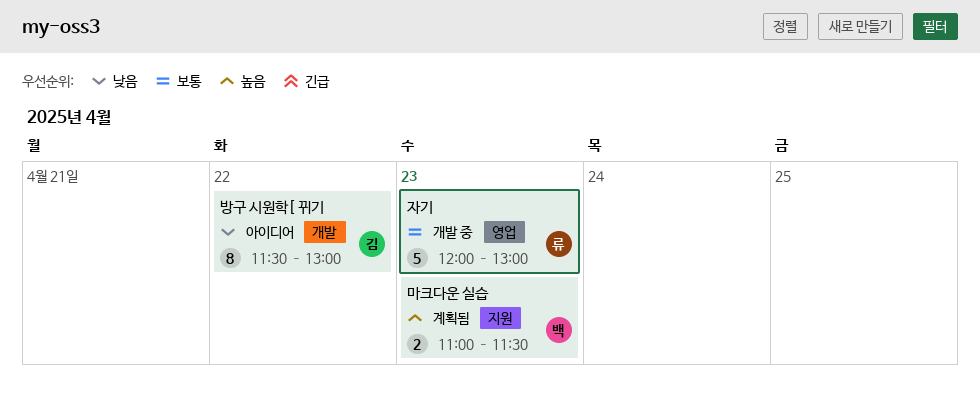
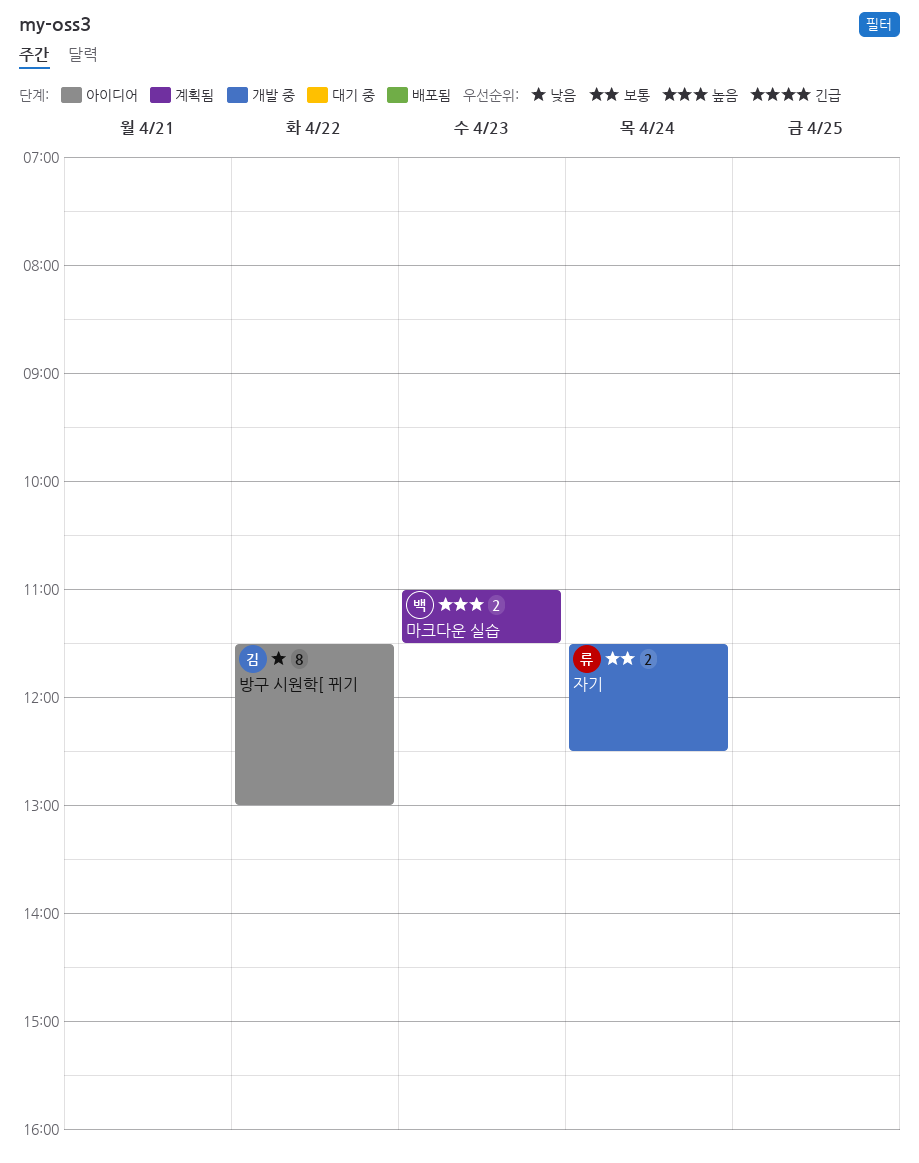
자기, estimate: 5 -> 2
자기, day: Apr 23 -> Apr 24
자기, begins: 12:00 -> 11:30
자기, ends: 13:00 -> 12:30

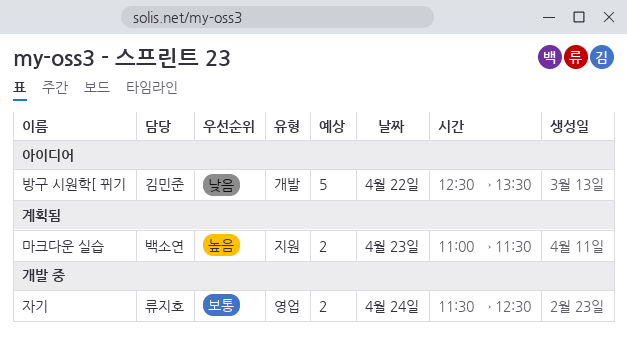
방구 시원학[ 뀌기, estimate: 8 -> 5
방구 시원학[ 뀌기, begins: 11:30 -> 12:30
방구 시원학[ 뀌기, ends: 13:00 -> 13:30

